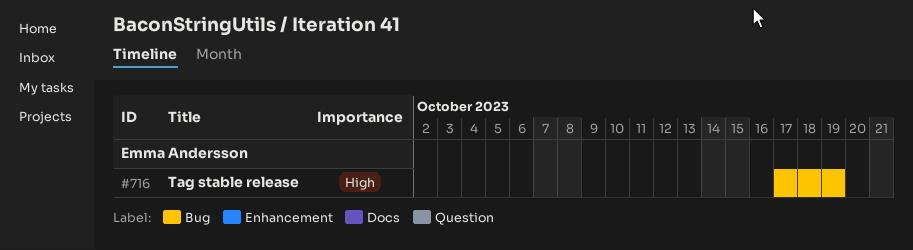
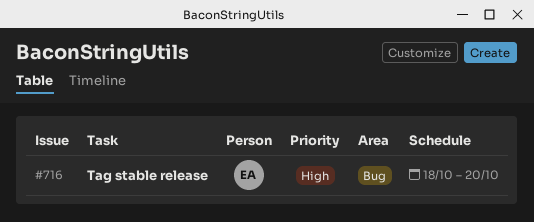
#716, start: Oct 17 -> Oct 18
#716, due: Oct 19 -> Oct 20

